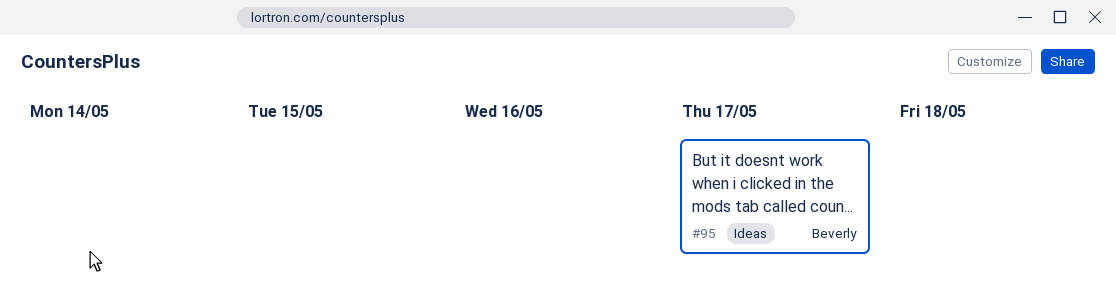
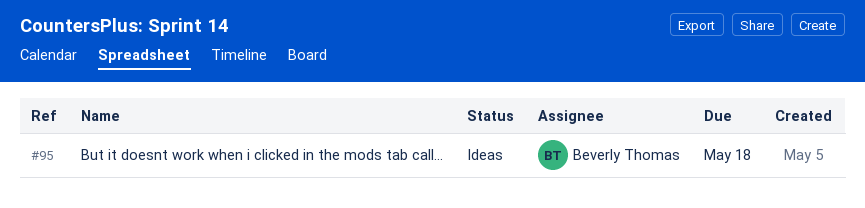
#95, due: May 17 -> May 18

